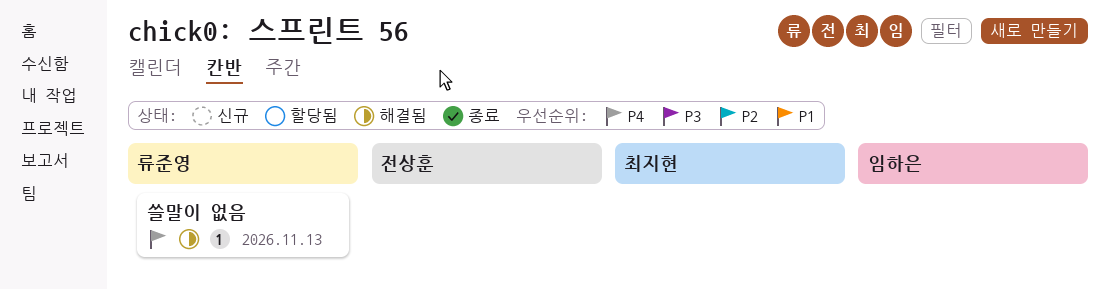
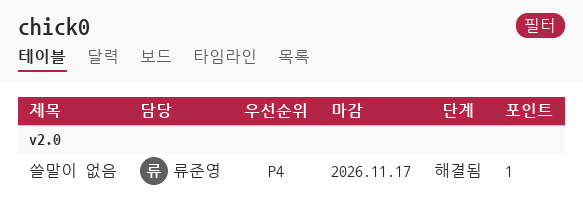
쓸말이 없음, due: Nov 13 -> Nov 17

